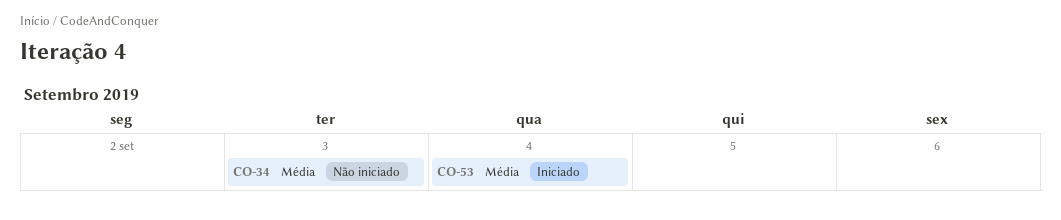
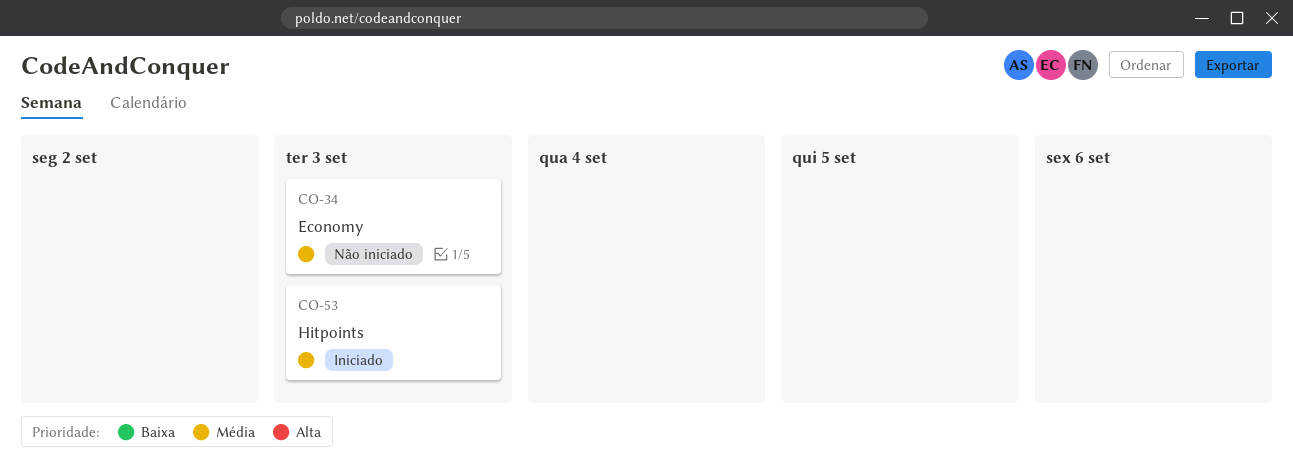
CO-53, due: Sep 4 -> Sep 3

